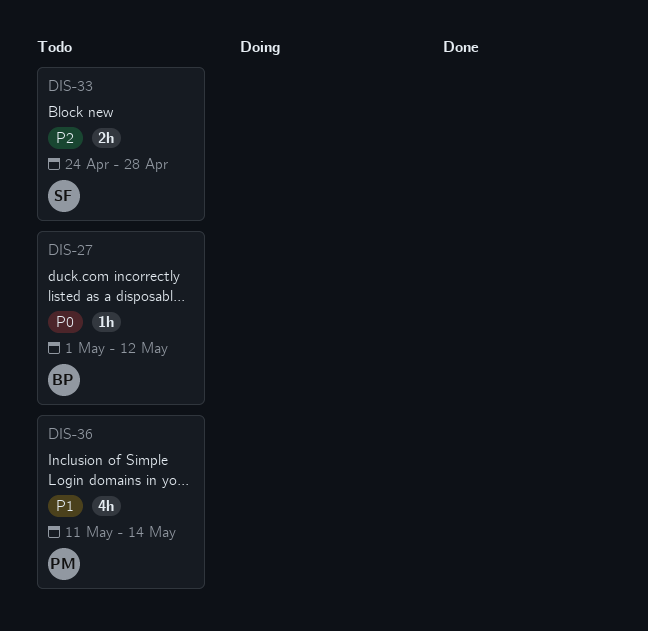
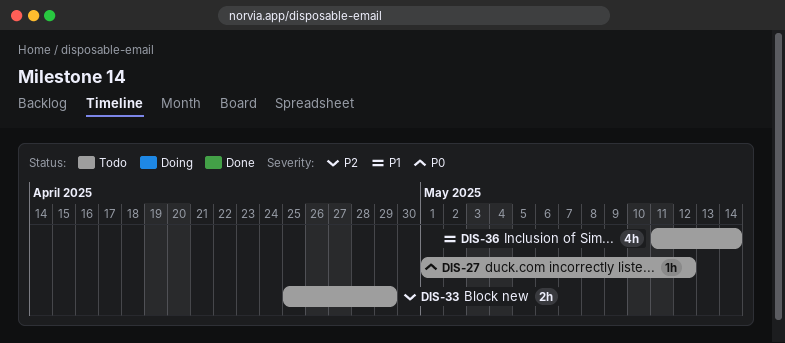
DIS-33, start: Apr 24 -> Apr 25
DIS-33, due: Apr 28 -> Apr 29

